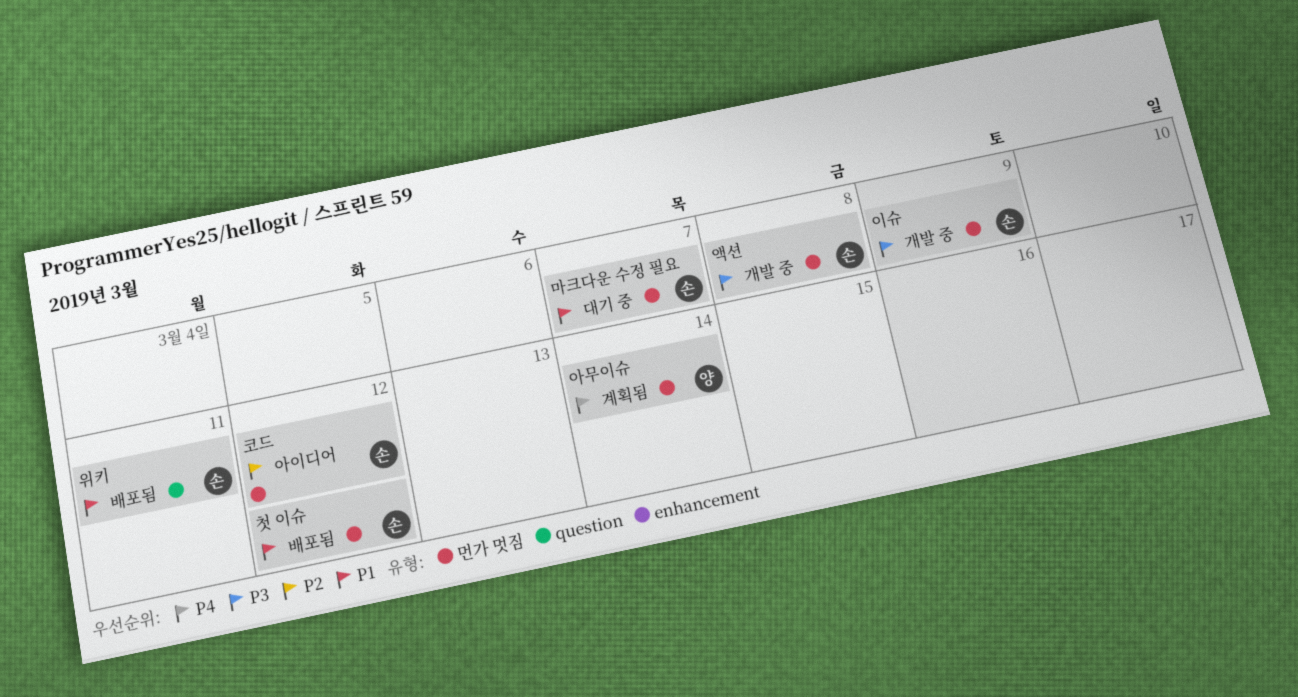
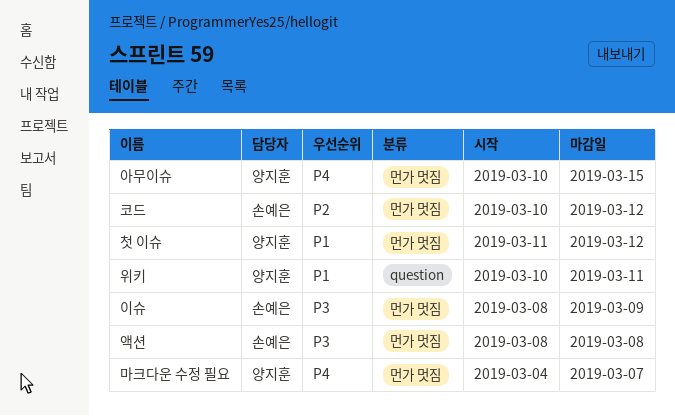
마크다운 수정 필요, owner: 손예은 -> 양지훈
마크다운 수정 필요, priority: P1 -> P4
아무이슈, due: Mar 14 -> Mar 15
위키, owner: 손예은 -> 양지훈
첫 이슈, owner: 손예은 -> 양지훈

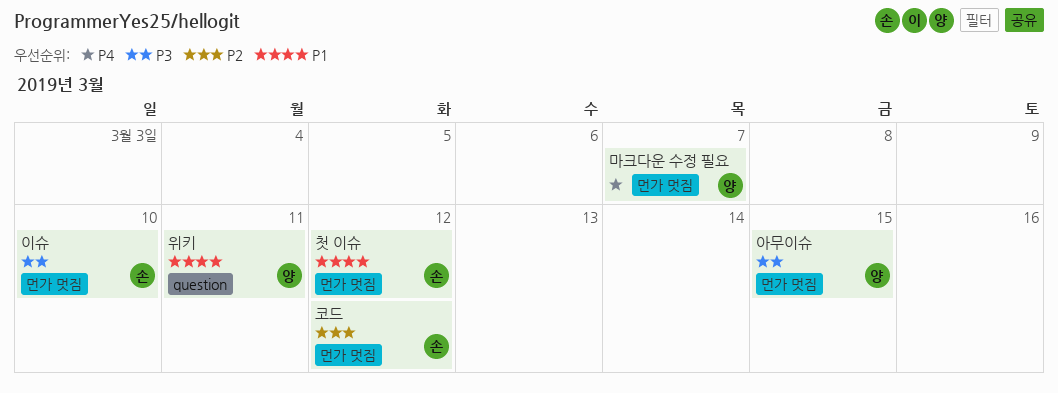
아무이슈, priority: P4 -> P3
액션: present -> none
이슈, due: Mar 9 -> Mar 10
첫 이슈, owner: 양지훈 -> 손예은

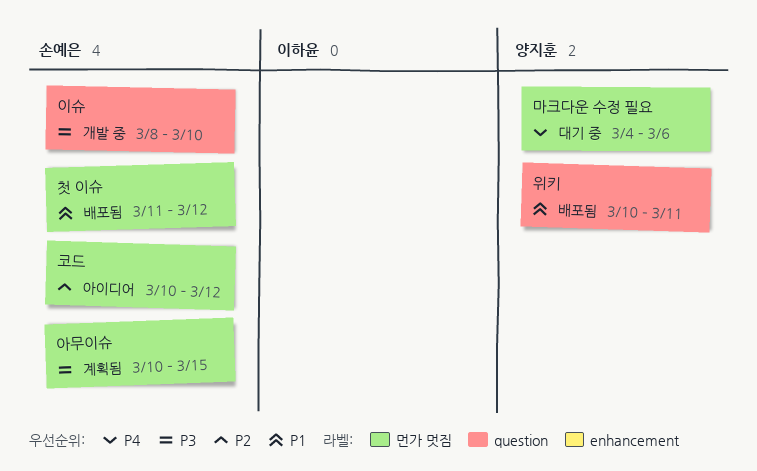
마크다운 수정 필요, due: Mar 7 -> Mar 6
아무이슈, owner: 양지훈 -> 손예은
이슈, label: 먼가 멋짐 -> question

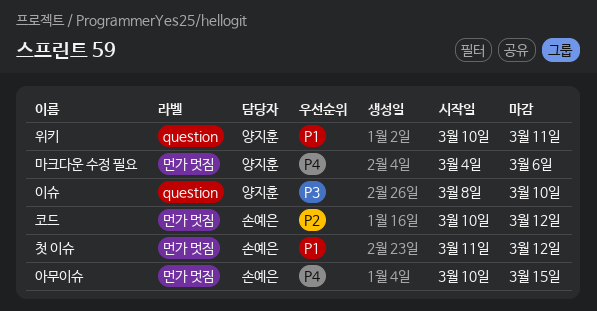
아무이슈, priority: P3 -> P4
이슈, owner: 손예은 -> 양지훈

